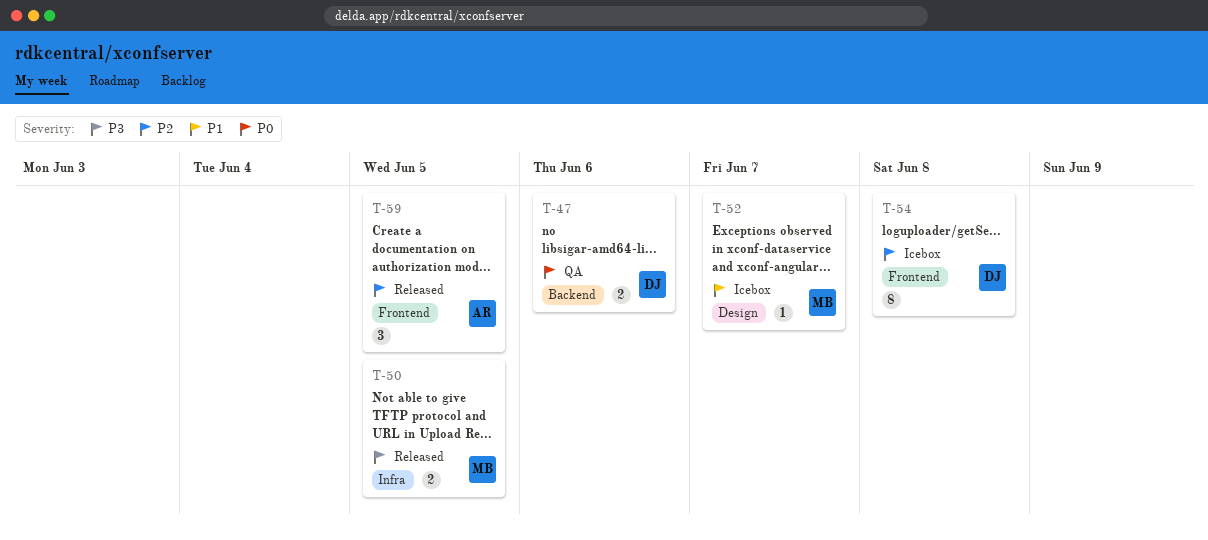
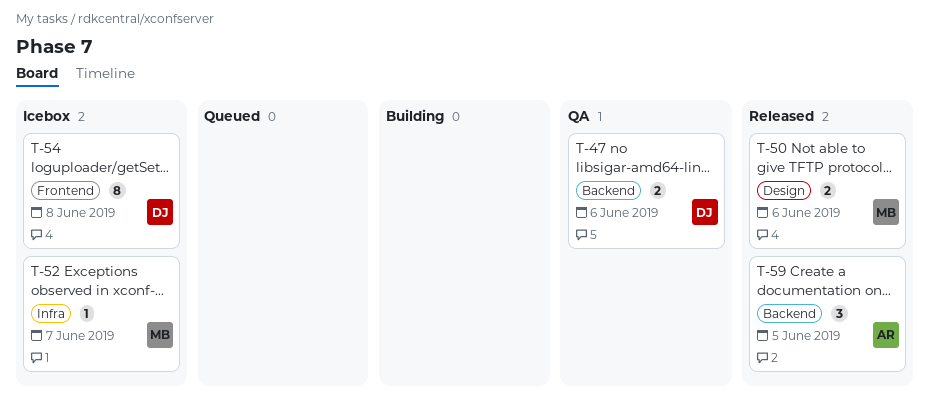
T-50, label: Infra -> Design
T-50, due: Jun 5 -> Jun 6
T-52, label: Design -> Infra
T-59, label: Frontend -> Backend

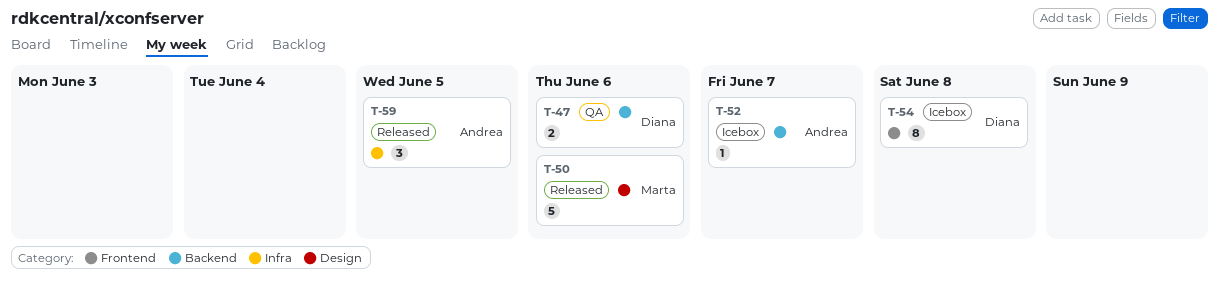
T-50, estimate: 2 -> 5
T-52, owner: Marta -> Andrea
T-52, label: Infra -> Backend
T-59, label: Backend -> Infra

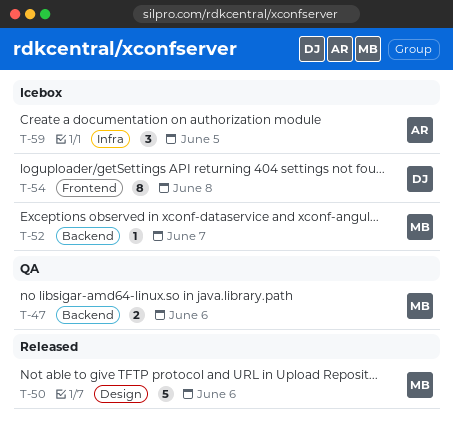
T-47, owner: Diana -> Marta
T-52, owner: Andrea -> Marta
T-59, status: Released -> Icebox

